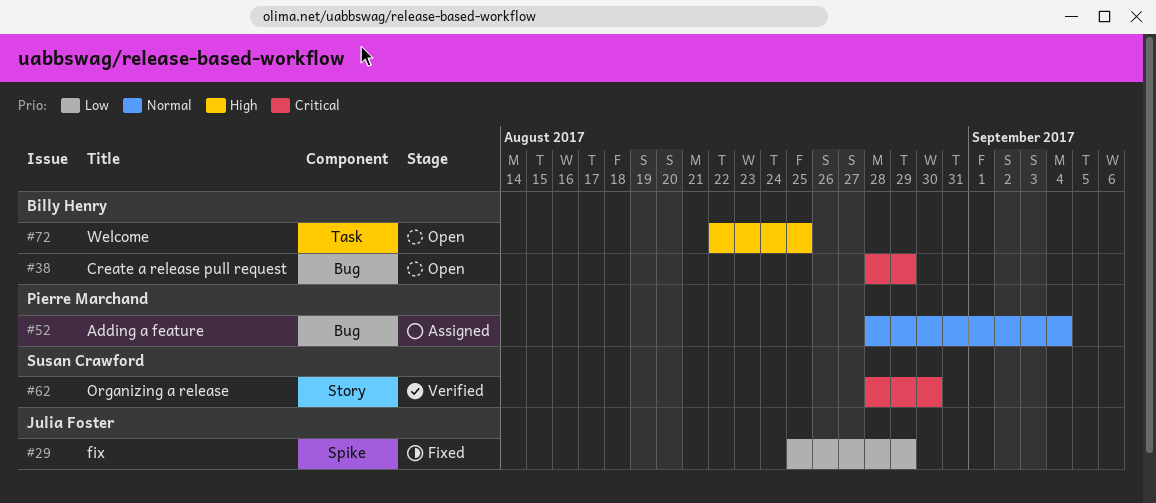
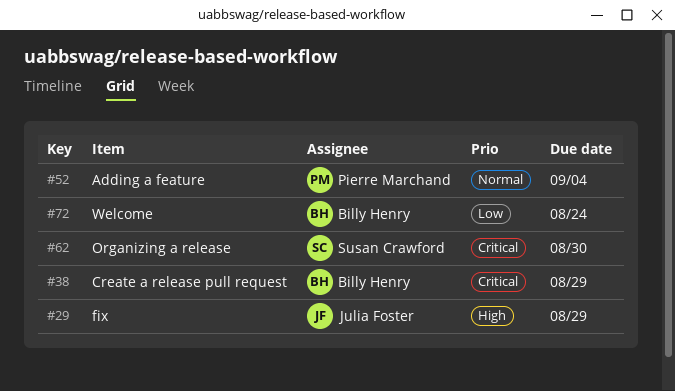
#29, priority: Low -> High
#72, priority: High -> Low
#72, due: Aug 25 -> Aug 24

